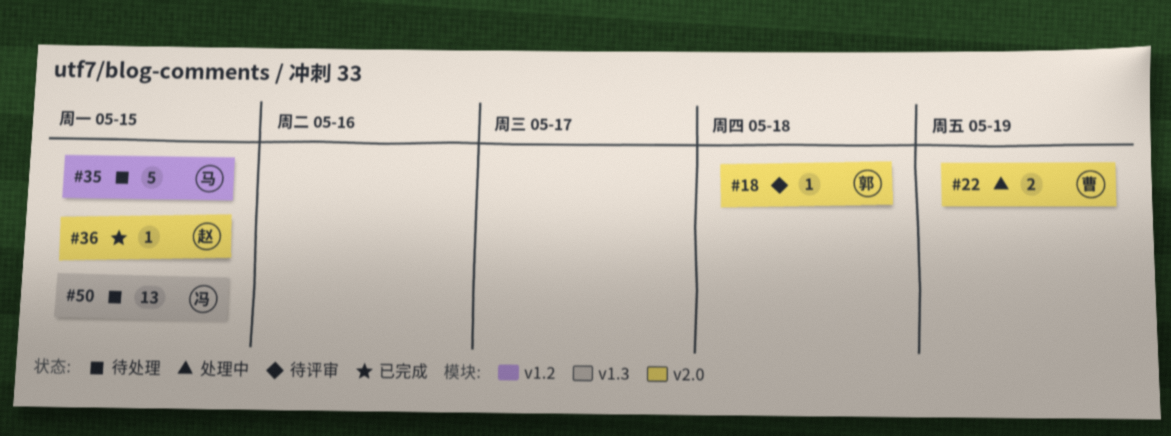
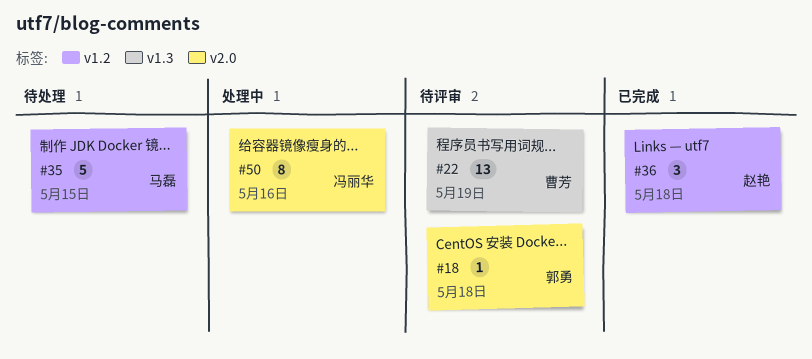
#22, status: 处理中 -> 待评审
#22, label: v2.0 -> v1.3
#22, estimate: 2 -> 13
#36, label: v2.0 -> v1.2
#36, estimate: 1 -> 3
#36, due: May 15 -> May 18
#50, status: 待处理 -> 处理中
#50, label: v1.3 -> v2.0
#50, estimate: 13 -> 8
#50, due: May 15 -> May 16

